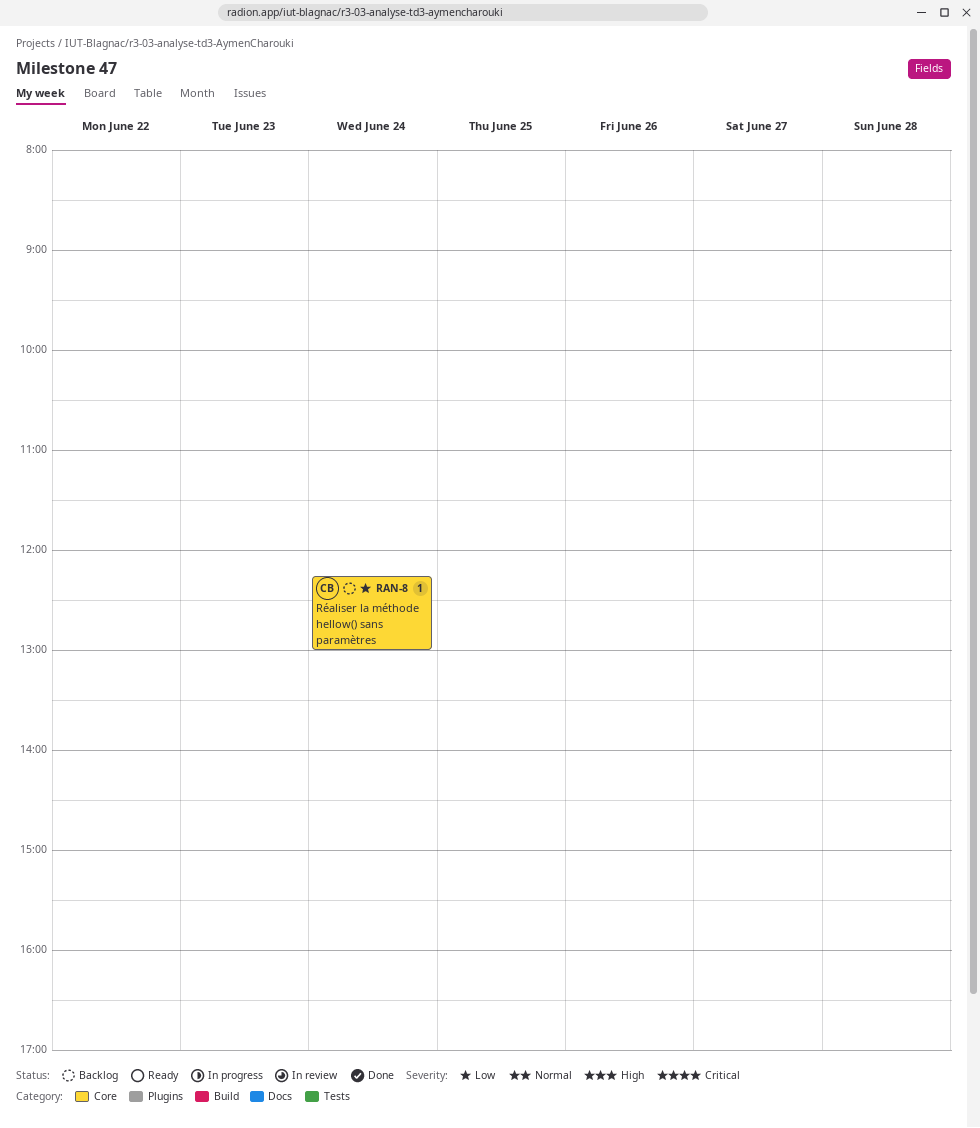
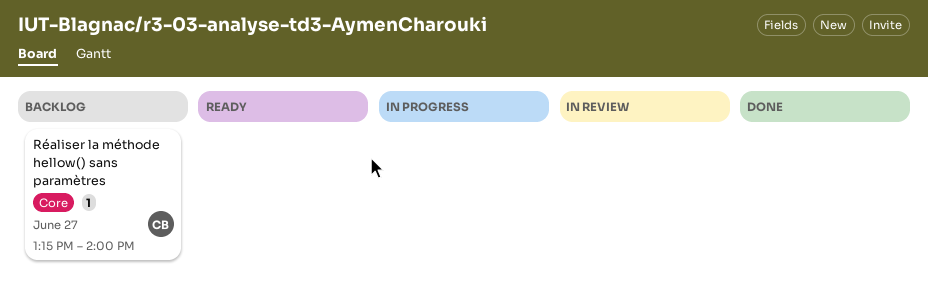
Réaliser la méthode hellow() sans paramètres, day: Jun 24 -> Jun 27
Réaliser la méthode hellow() sans paramètres, begins: 12:15 -> 13:15
Réaliser la méthode hellow() sans paramètres, ends: 13:00 -> 14:00

